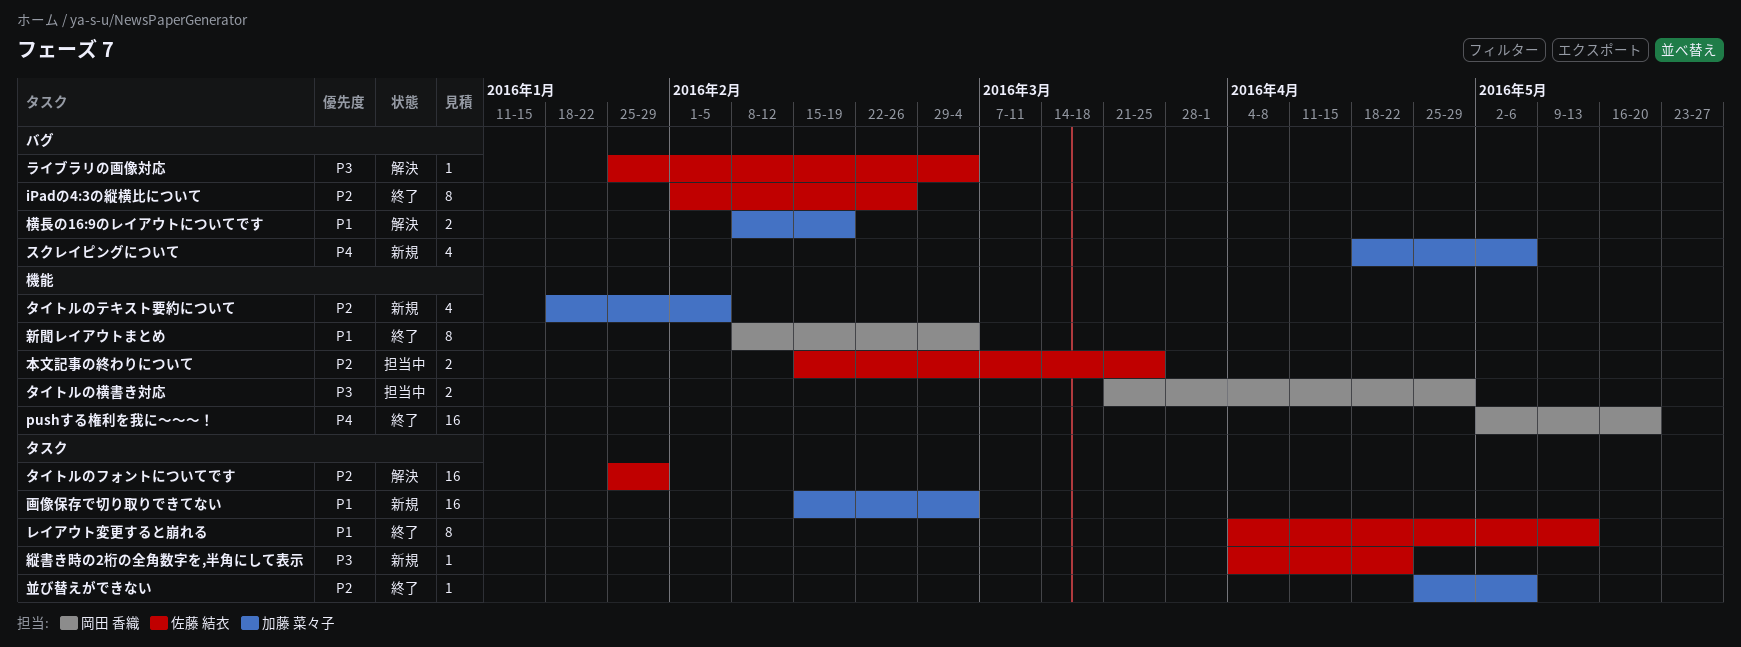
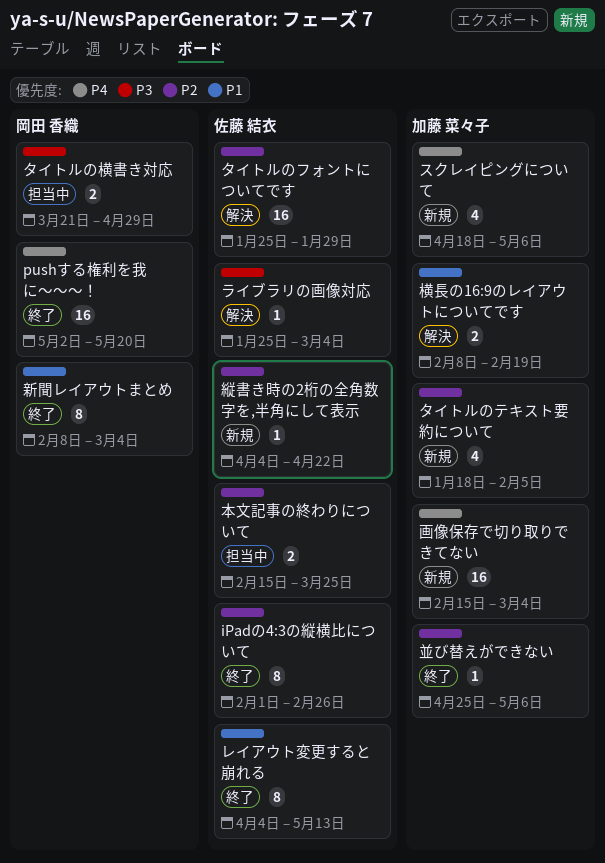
画像保存で切り取りできてない, priority: P1 -> P4
縦書き時の2桁の全角数字を,半角にして表示, priority: P3 -> P2

